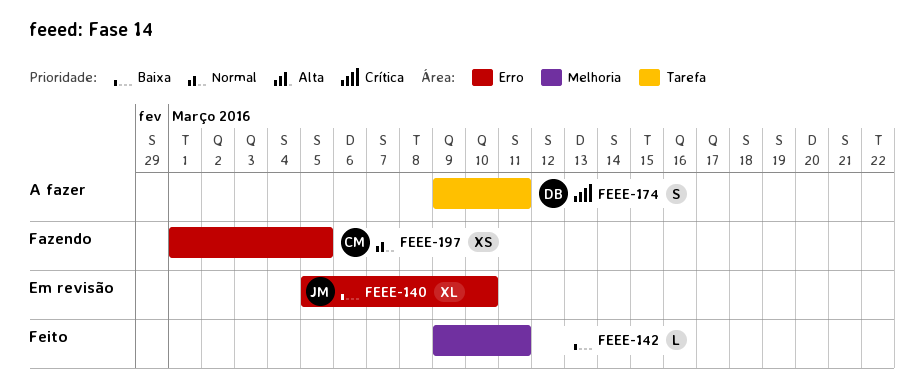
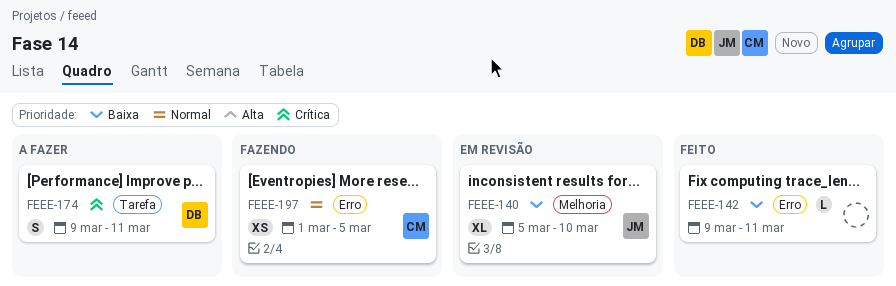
FEEE-140, label: Erro -> Melhoria
FEEE-142, label: Melhoria -> Erro

